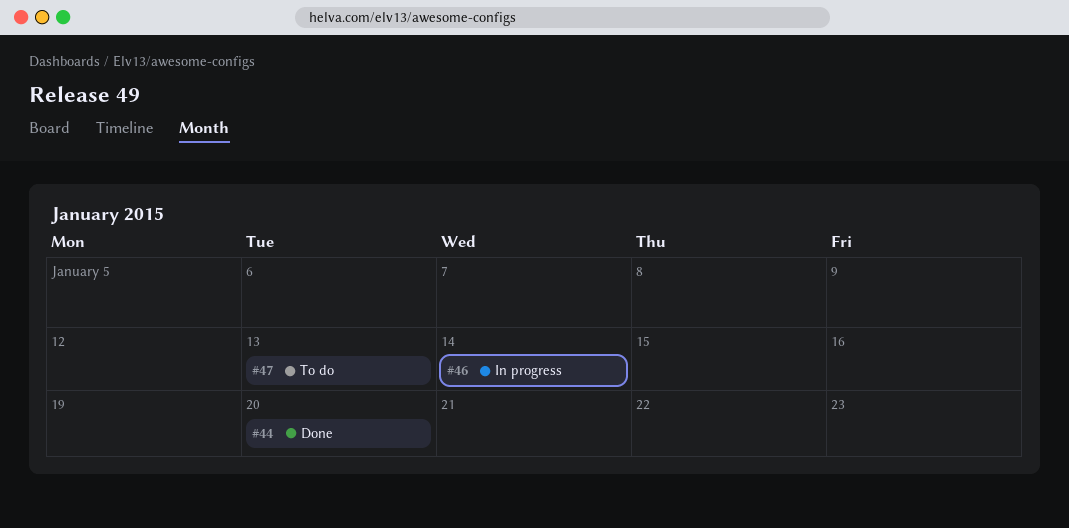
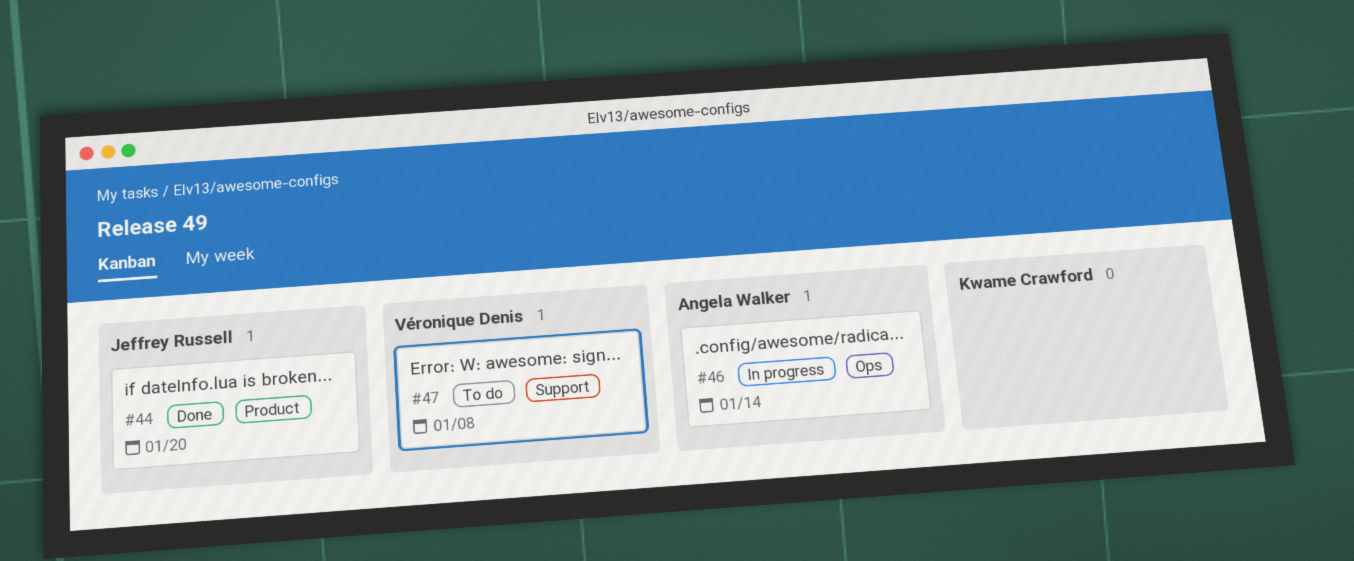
#47, due: Jan 13 -> Jan 8

